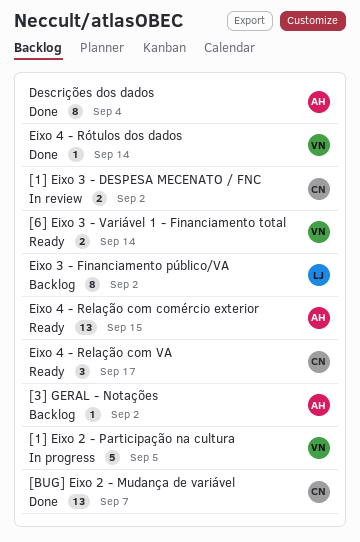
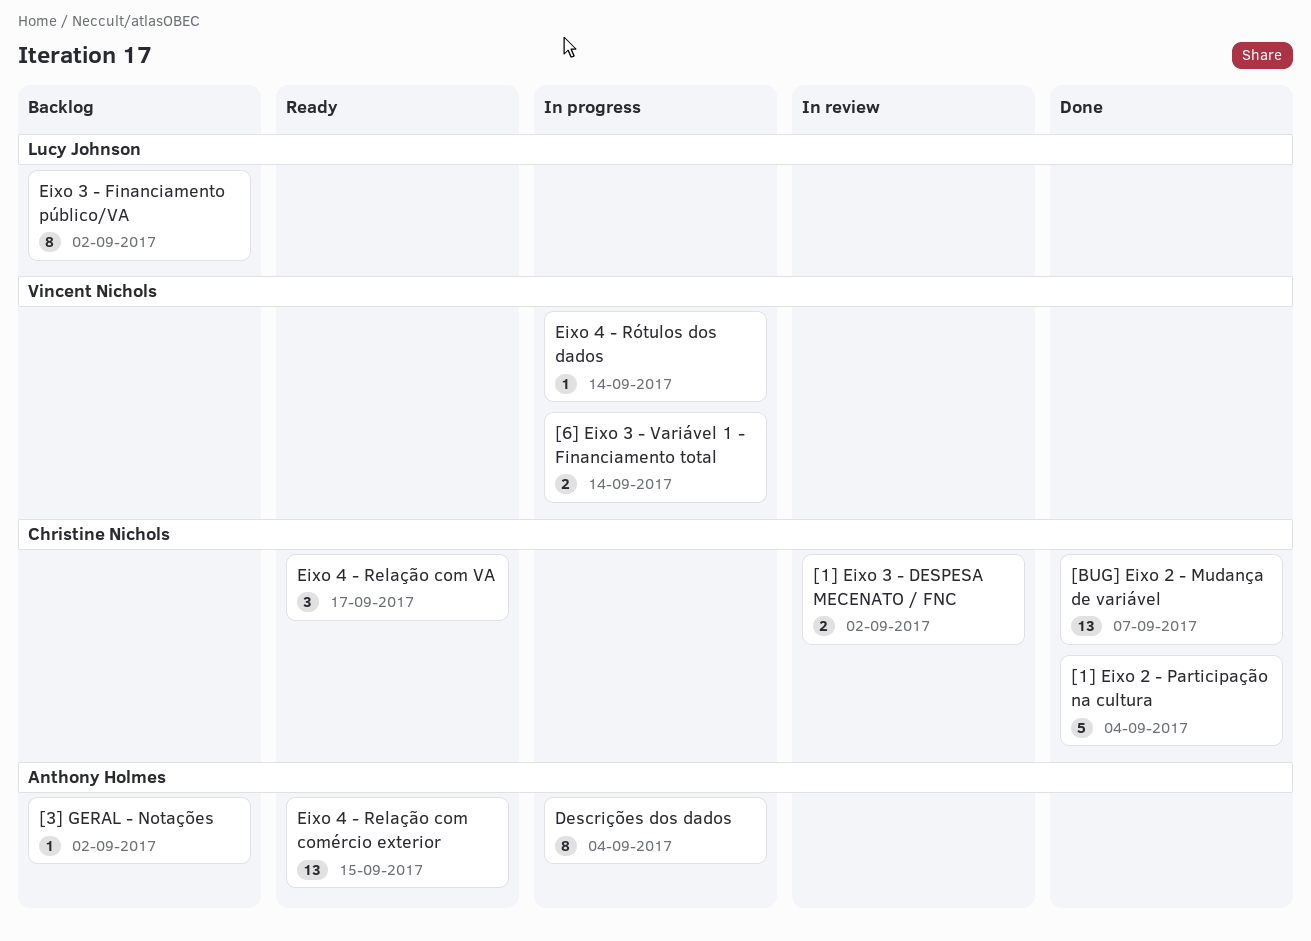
[1] Eixo 2 - Participação na cultura, status: In progress -> Done
[1] Eixo 2 - Participação na cultura, owner: Vincent Nichols -> Christine Nichols
[1] Eixo 2 - Participação na cultura, due: Sep 5 -> Sep 4
[6] Eixo 3 - Variável 1 - Financiamento total, status: Ready -> In progress
Descrições dos dados, status: Done -> In progress
Eixo 4 - Rótulos dos dados, status: Done -> In progress

